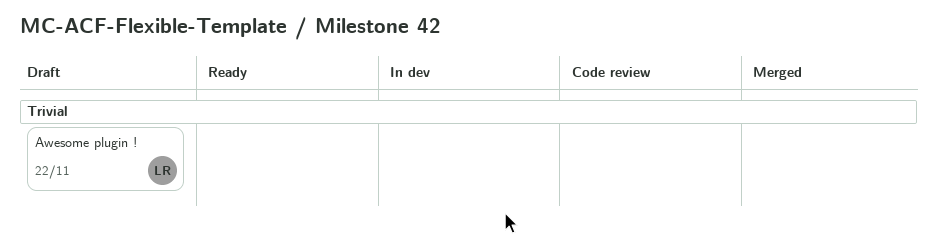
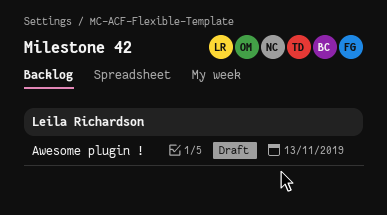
Awesome plugin !, due: Nov 22 -> Nov 13

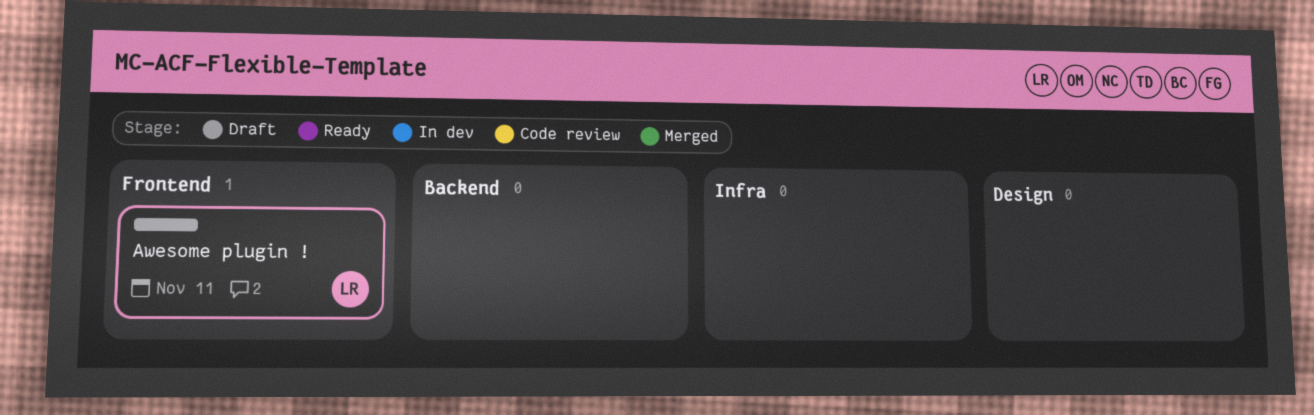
Awesome plugin !, due: Nov 13 -> Nov 11

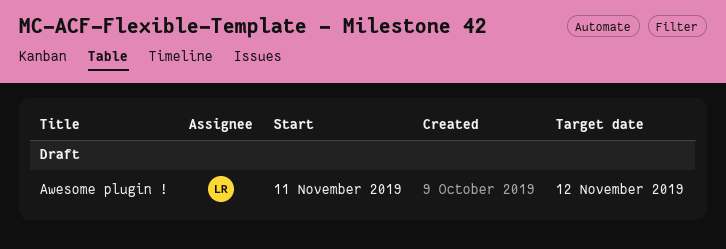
Awesome plugin !, due: Nov 11 -> Nov 12

